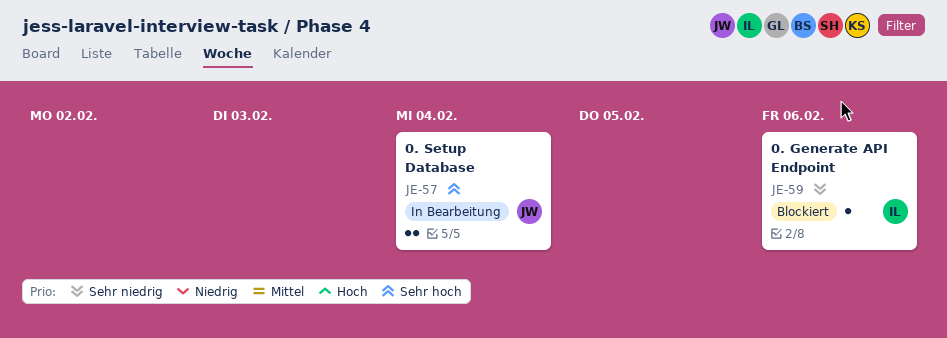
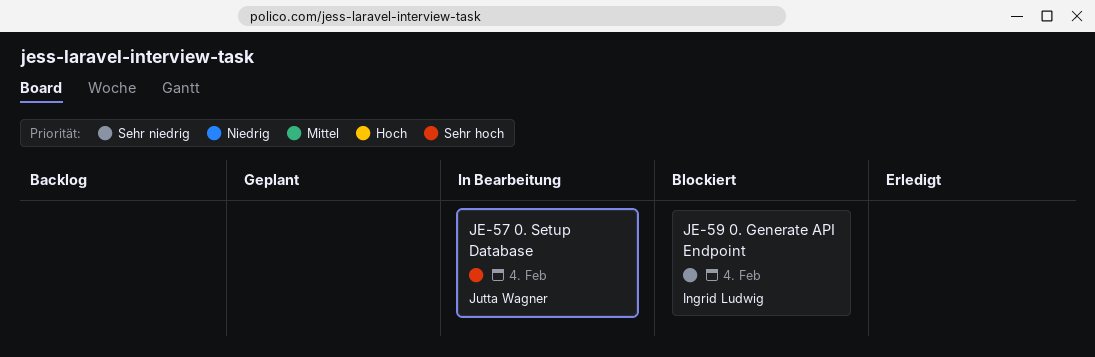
JE-59, due: Feb 6 -> Feb 4

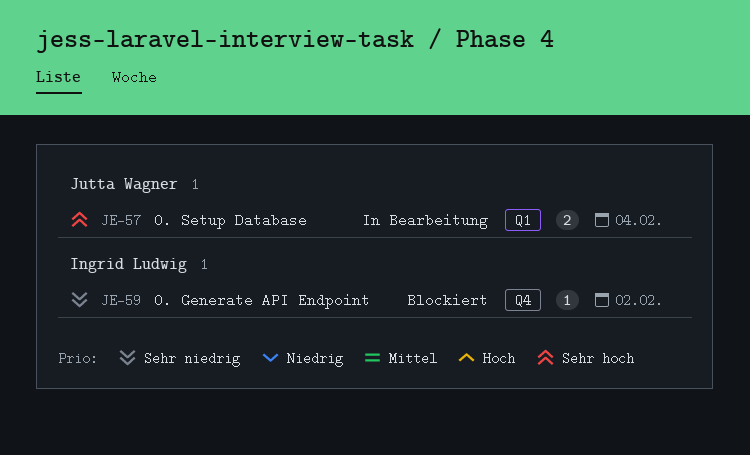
JE-59, due: Feb 4 -> Feb 2

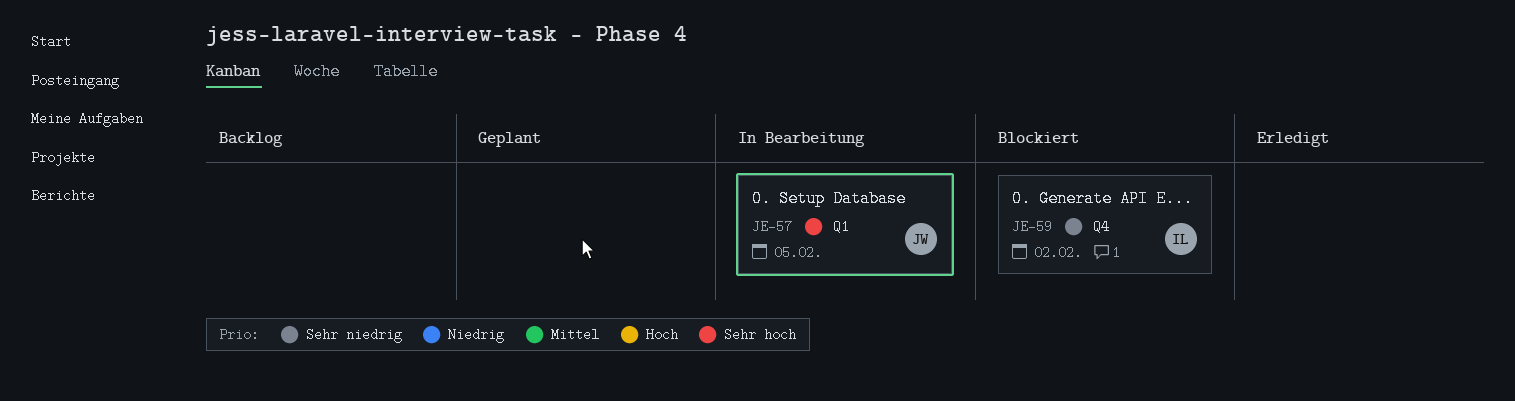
JE-57, due: Feb 4 -> Feb 5

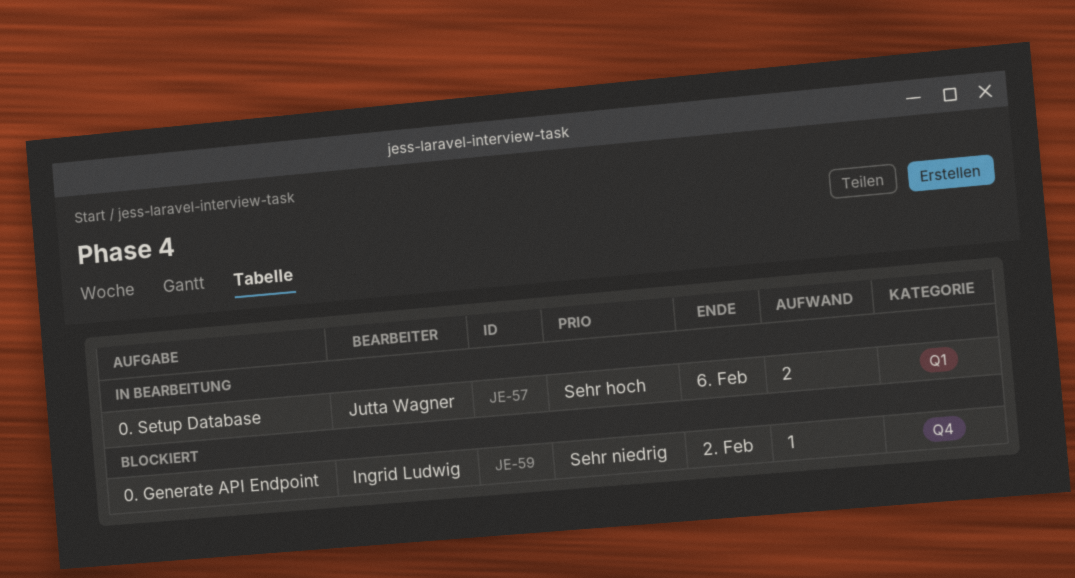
JE-57, due: Feb 5 -> Feb 6

